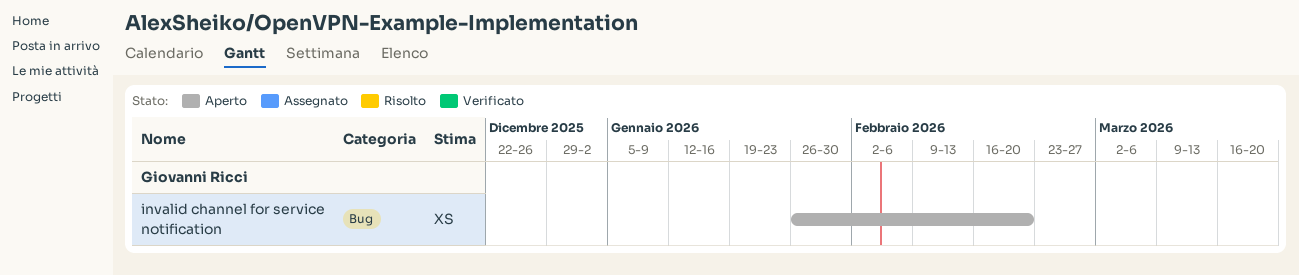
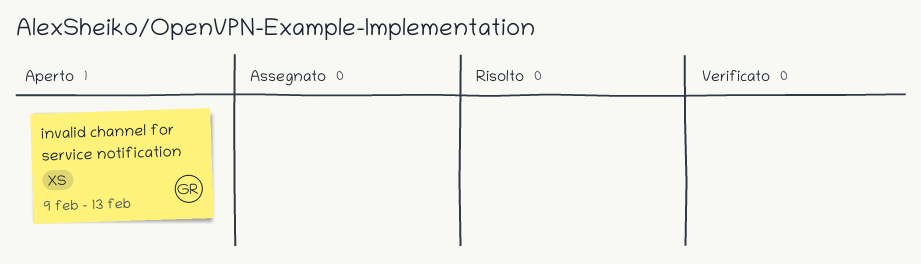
invalid channel for service notification, start: Jan 26 -> Feb 9
invalid channel for service notification, due: Feb 20 -> Feb 13

